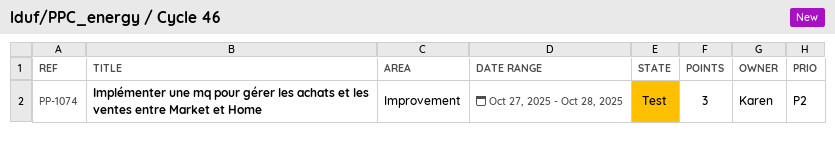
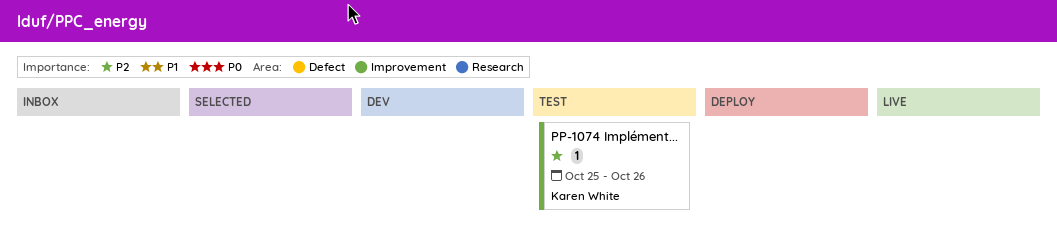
PP-1074, estimate: 3 -> 1
PP-1074, start: Oct 27 -> Oct 25
PP-1074, due: Oct 28 -> Oct 26

